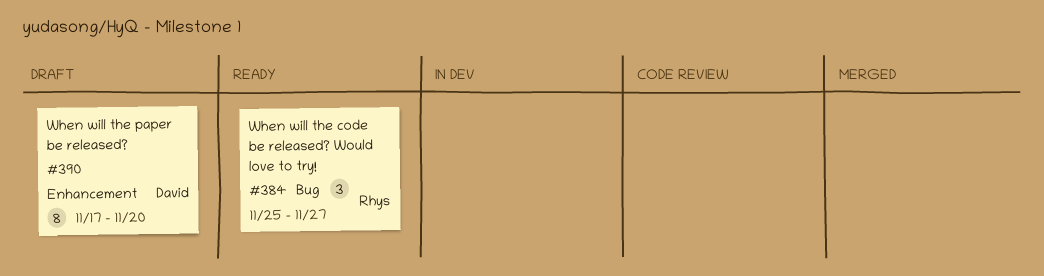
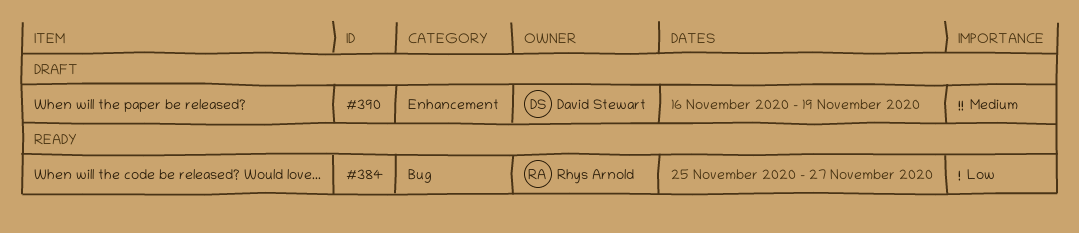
#390, start: Nov 17 -> Nov 16
#390, due: Nov 20 -> Nov 19

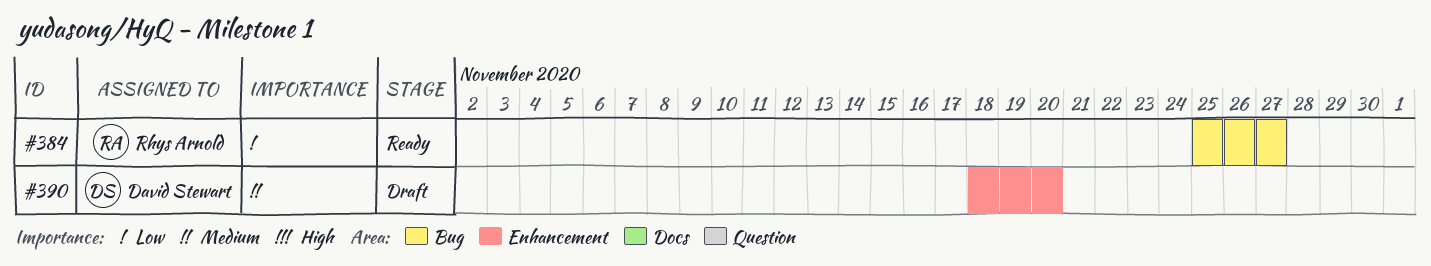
#390, start: Nov 16 -> Nov 18
#390, due: Nov 19 -> Nov 20

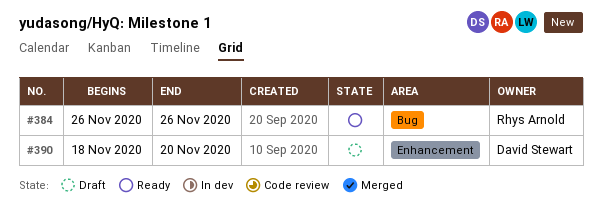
#384, start: Nov 25 -> Nov 26
#384, due: Nov 27 -> Nov 26

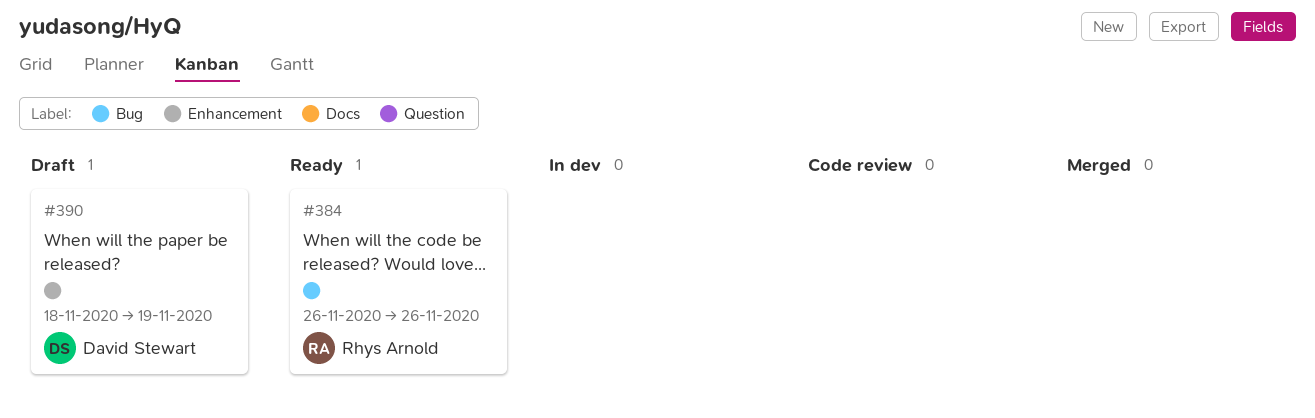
#390, due: Nov 20 -> Nov 19

